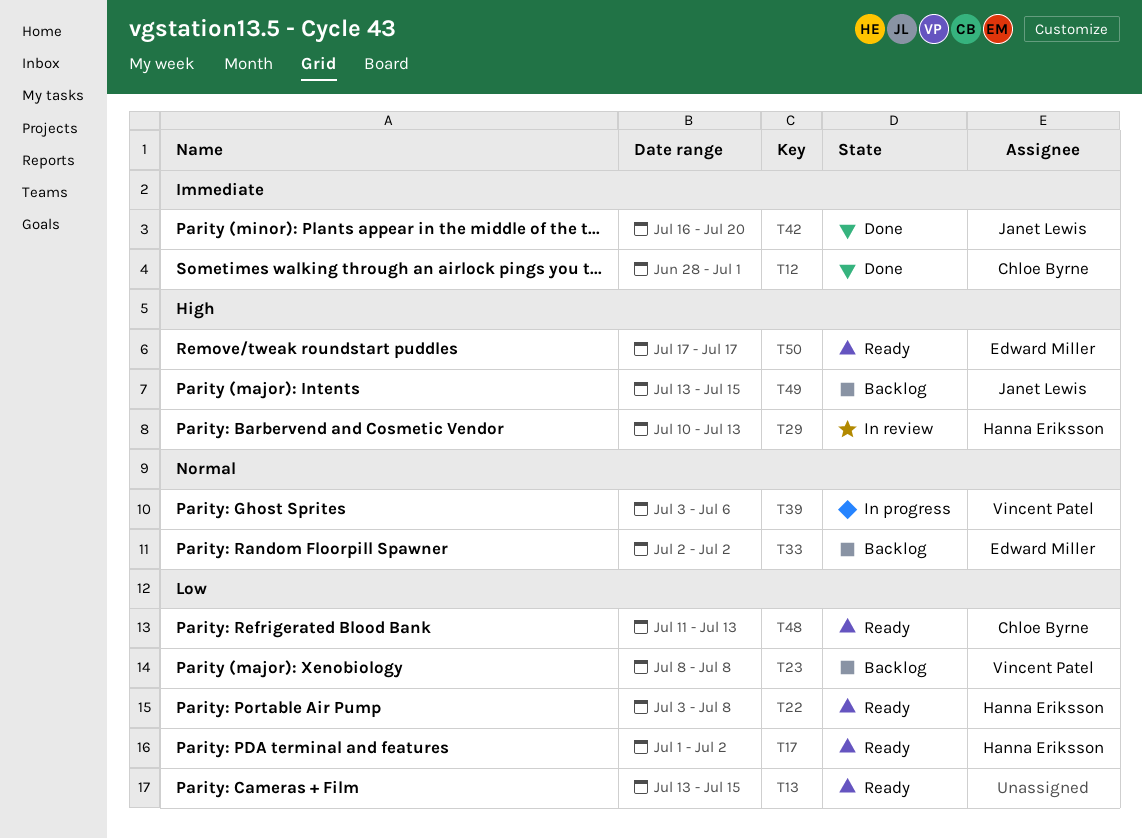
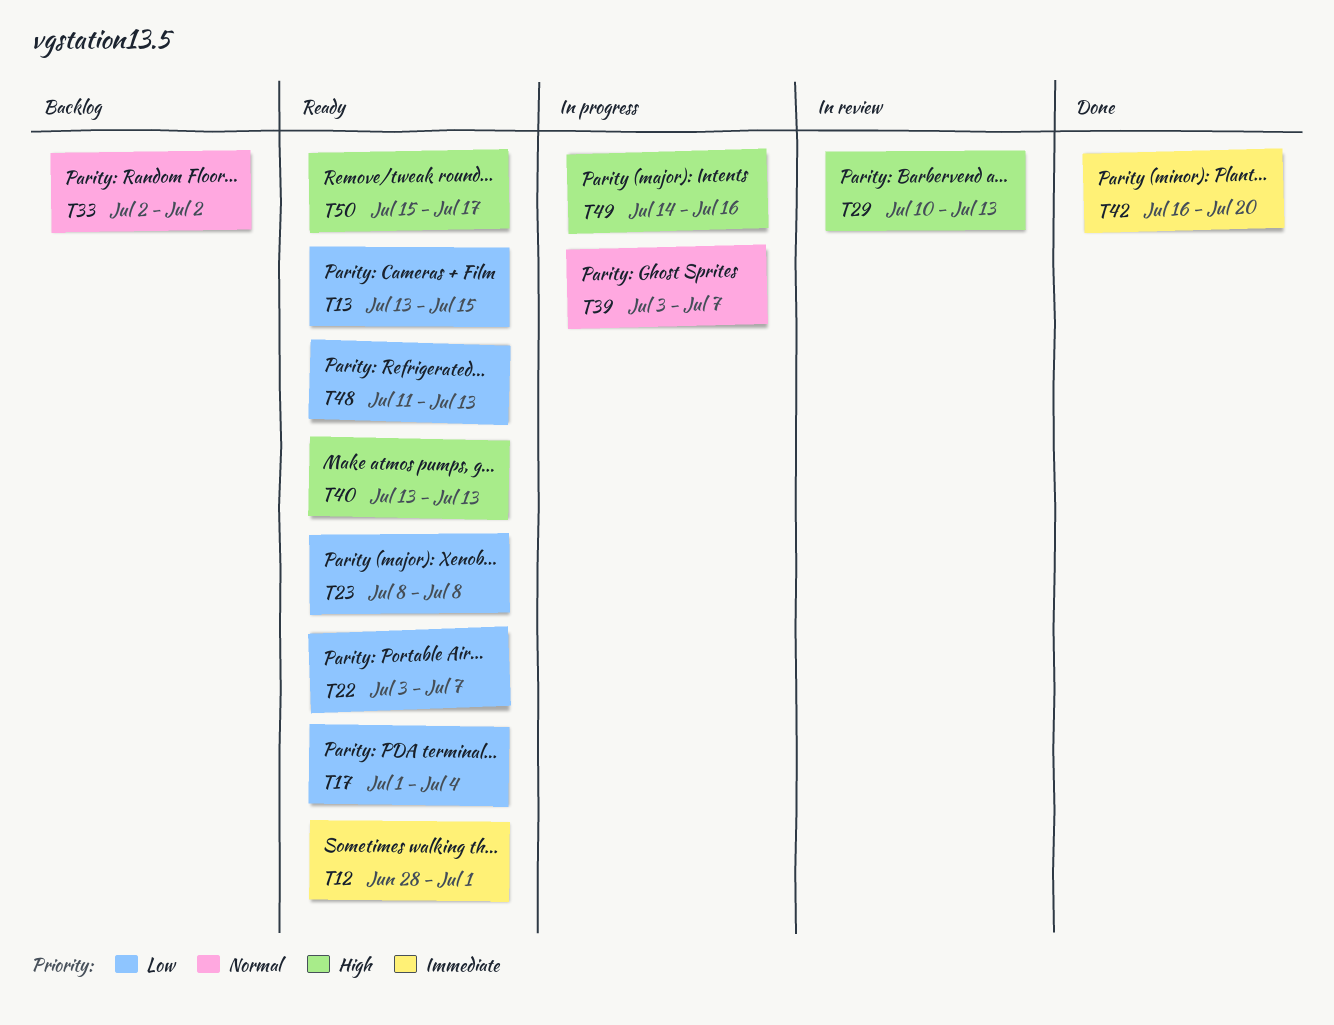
T12, status: Done -> Ready
T17, due: Jul 2 -> Jul 4
T22, due: Jul 8 -> Jul 7
T23, status: Backlog -> Ready
T39, due: Jul 6 -> Jul 7
T40: none -> present
T49, status: Backlog -> In progress
T49, start: Jul 13 -> Jul 14
T49, due: Jul 15 -> Jul 16
T50, start: Jul 17 -> Jul 15

